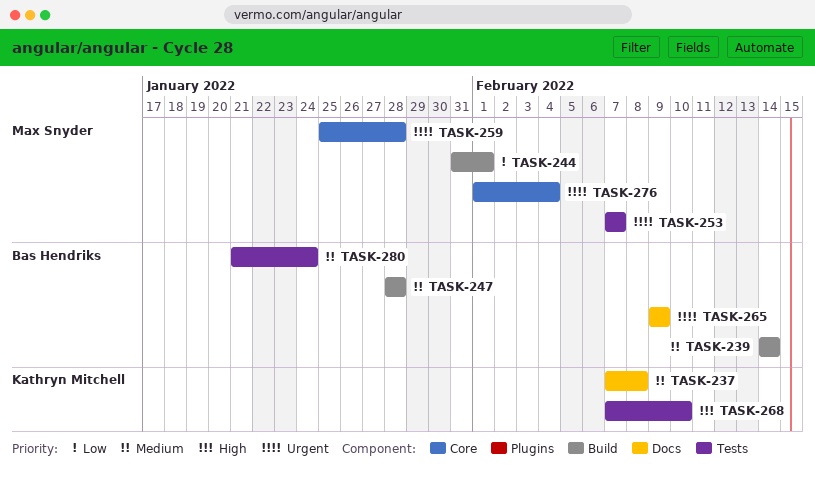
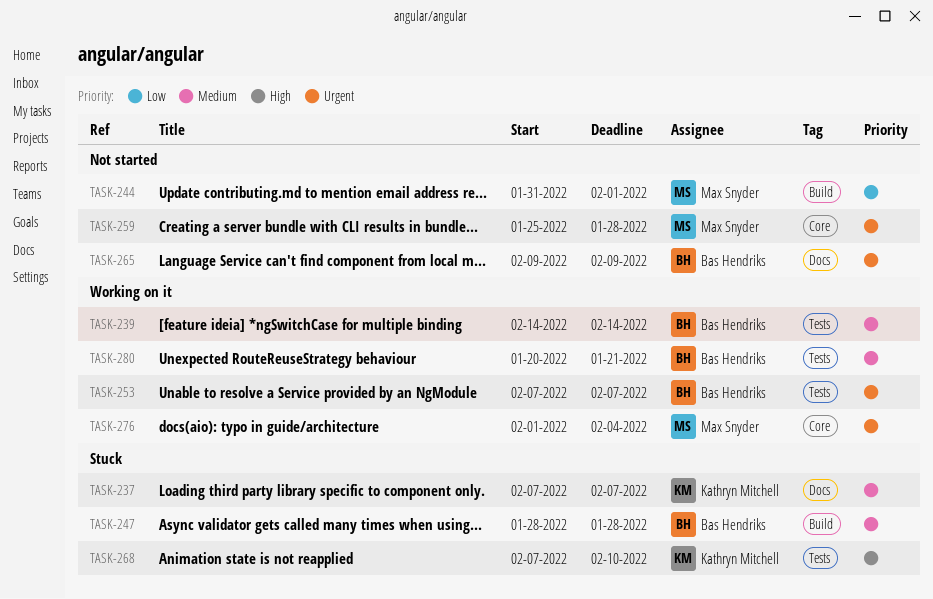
TASK-237, due: Feb 8 -> Feb 7
TASK-239, label: Build -> Tests
TASK-253, owner: Max Snyder -> Bas Hendriks
TASK-280, start: Jan 21 -> Jan 20
TASK-280, due: Jan 24 -> Jan 21

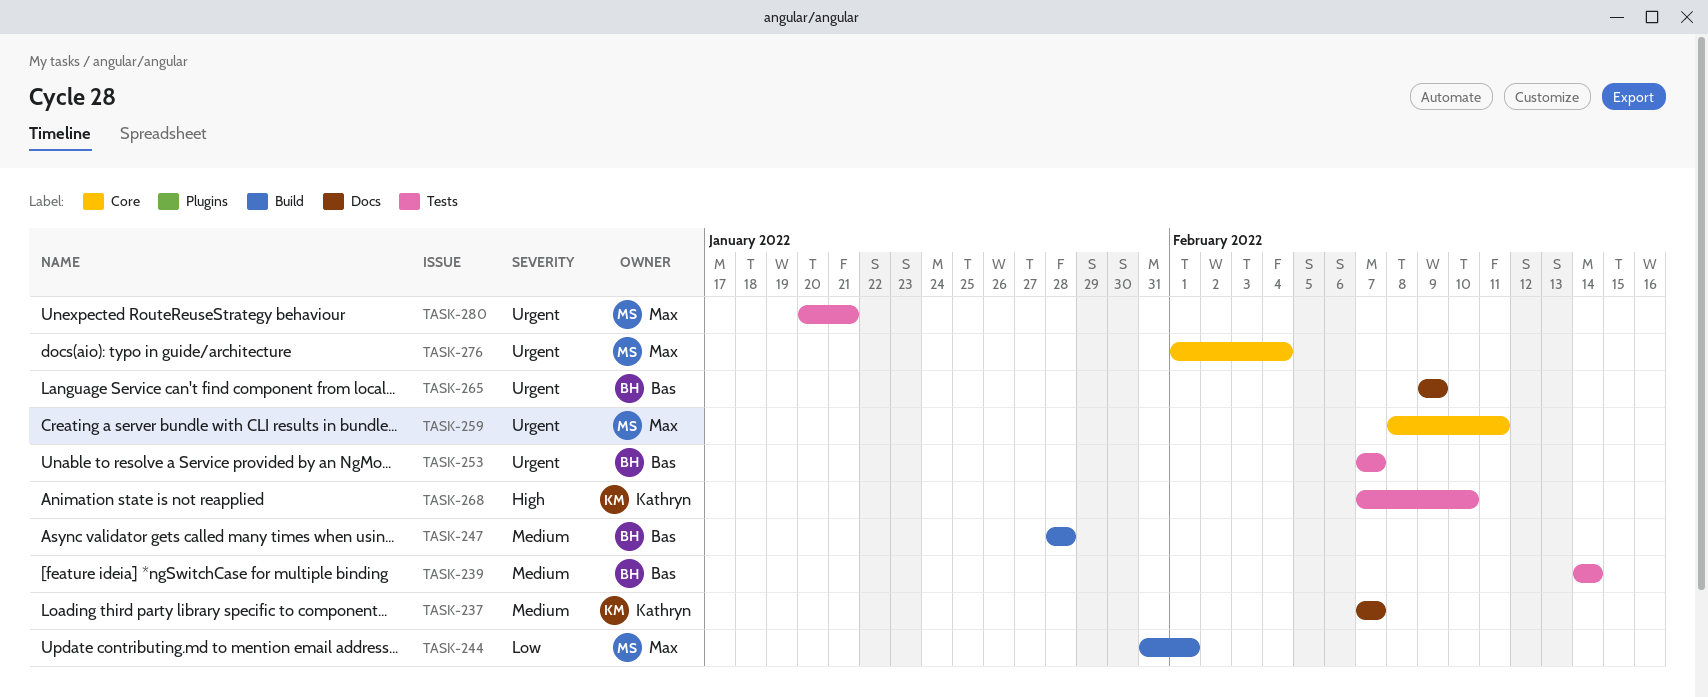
TASK-259, start: Jan 25 -> Feb 8
TASK-259, due: Jan 28 -> Feb 11
TASK-280, owner: Bas Hendriks -> Max Snyder
TASK-280, priority: Medium -> Urgent

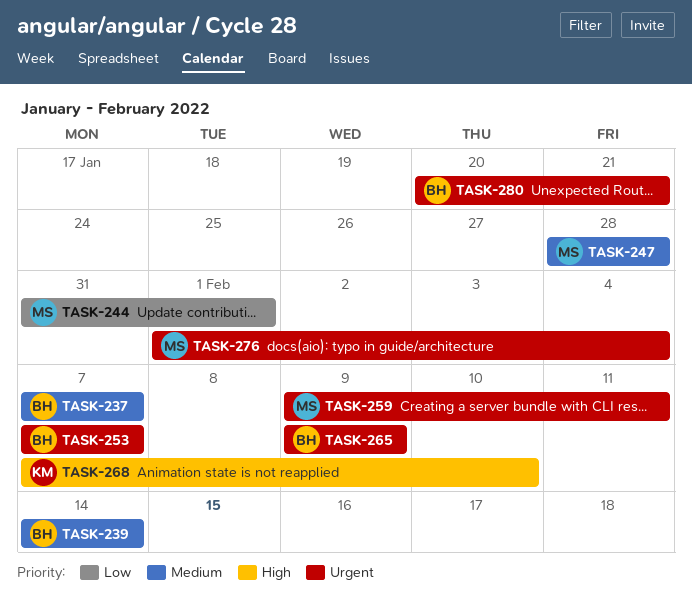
TASK-237, owner: Kathryn -> Bas
TASK-247, owner: Bas -> Max
TASK-259, start: Feb 8 -> Feb 9
TASK-280, owner: Max -> Bas

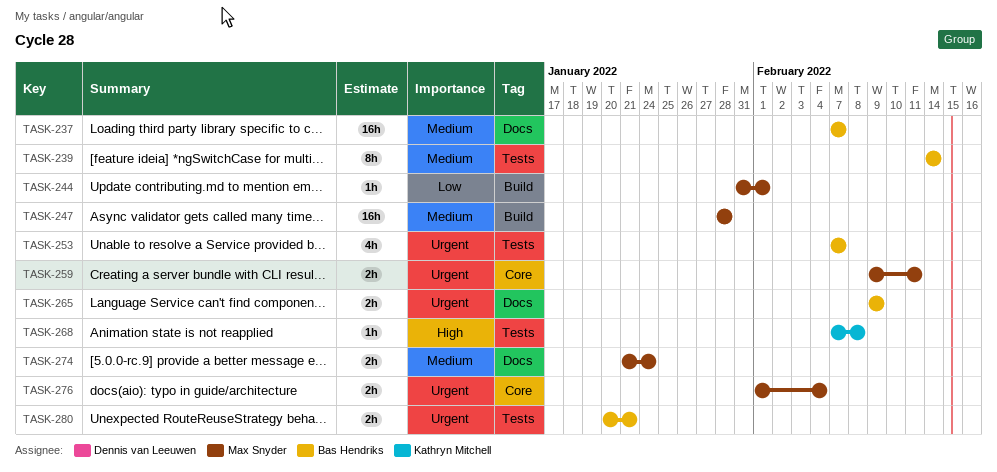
TASK-268, due: Feb 10 -> Feb 8
TASK-274: none -> present

